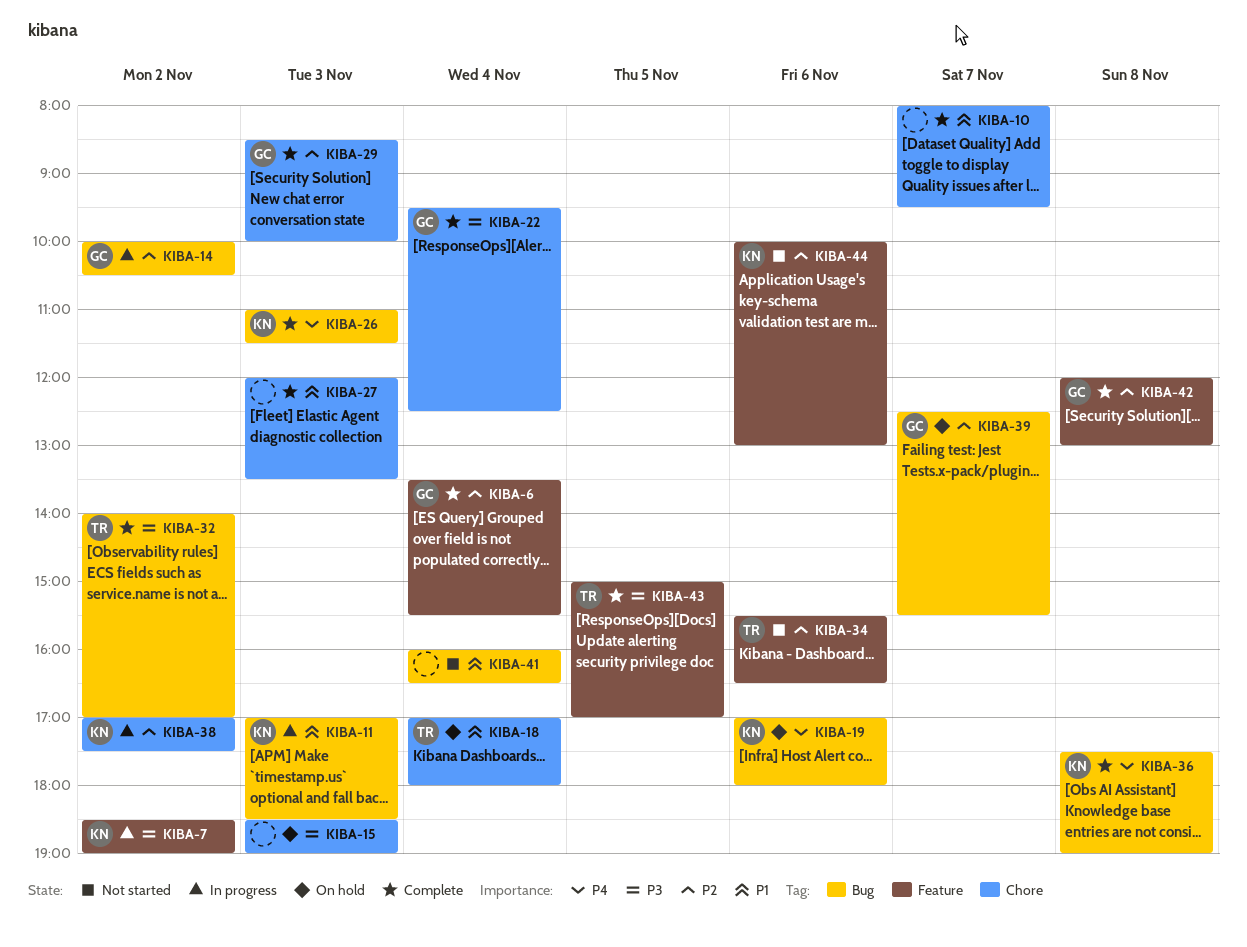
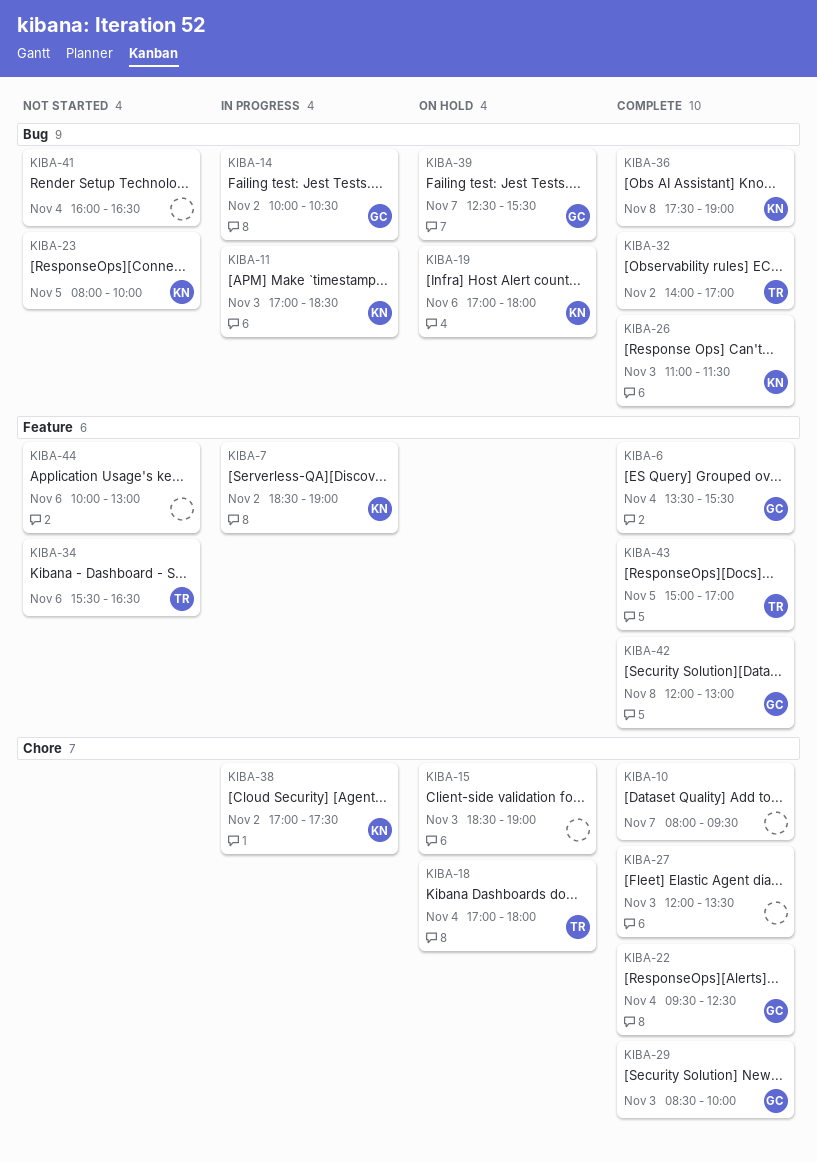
KIBA-23: none -> present
KIBA-44, owner: KN -> none

